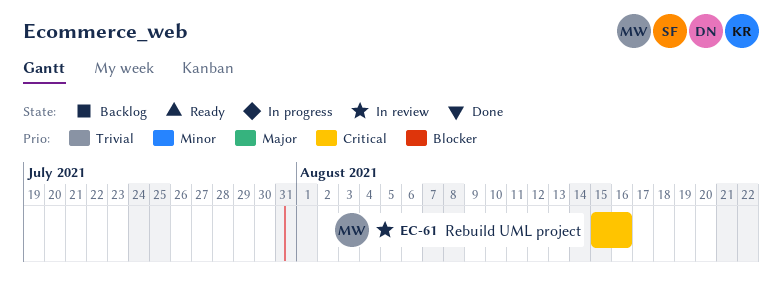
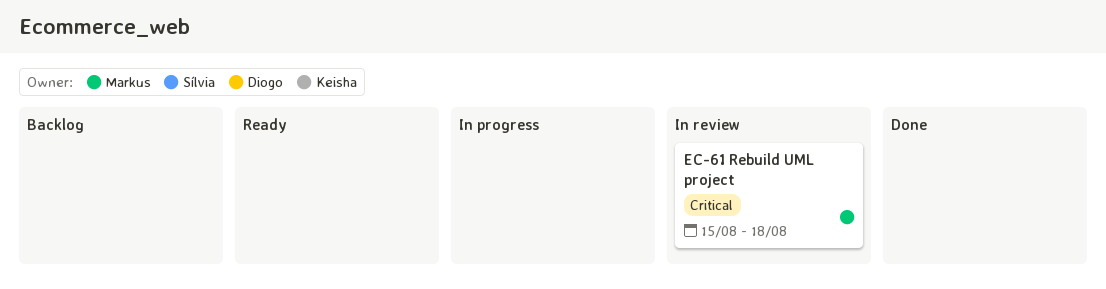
EC-61, due: Aug 16 -> Aug 18

